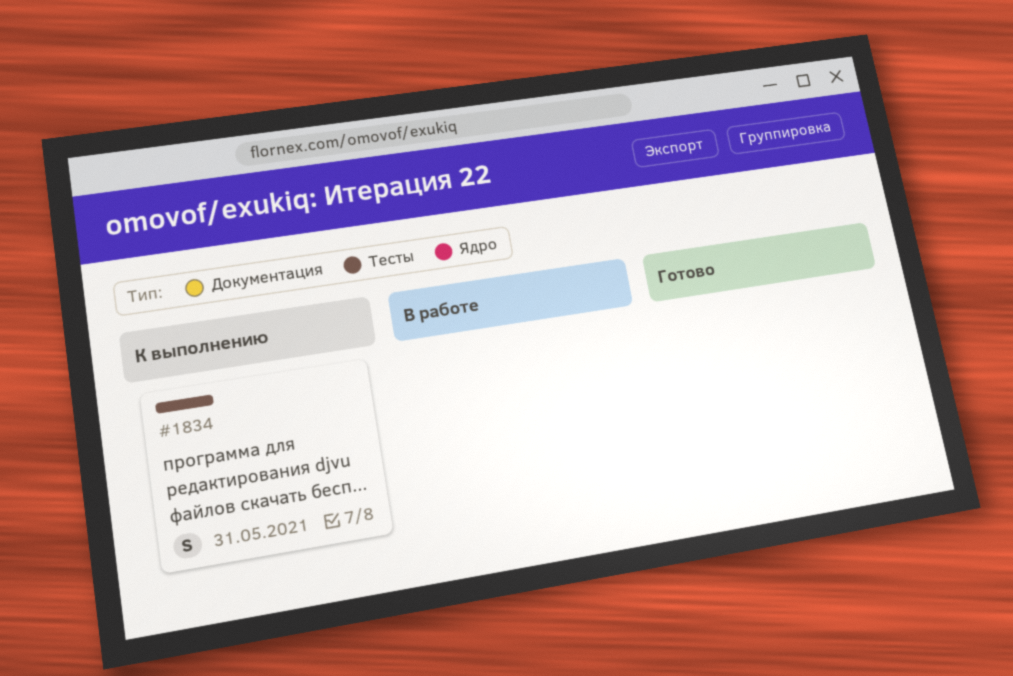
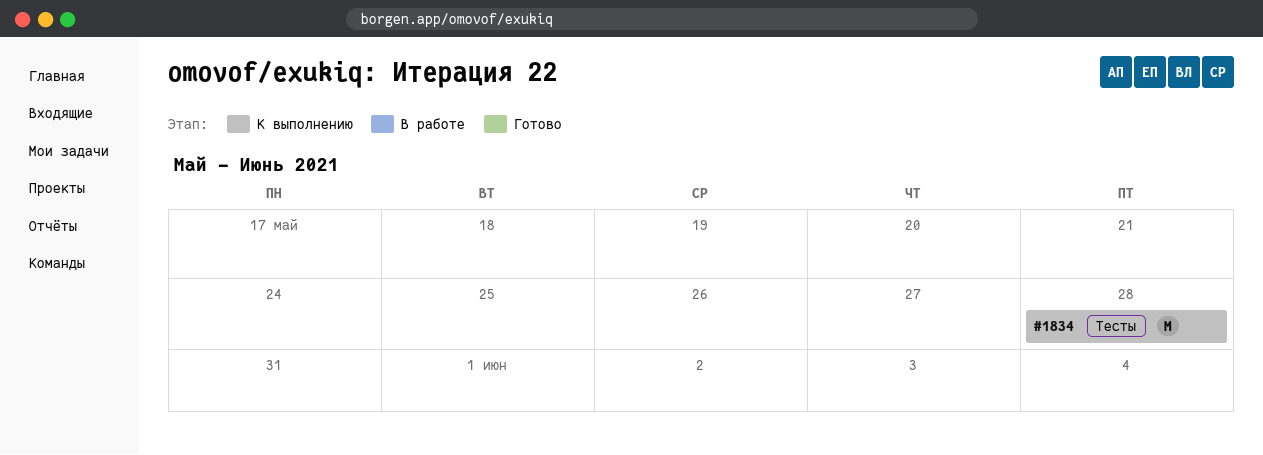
#1834, estimate: S -> M
#1834, due: May 31 -> May 28

